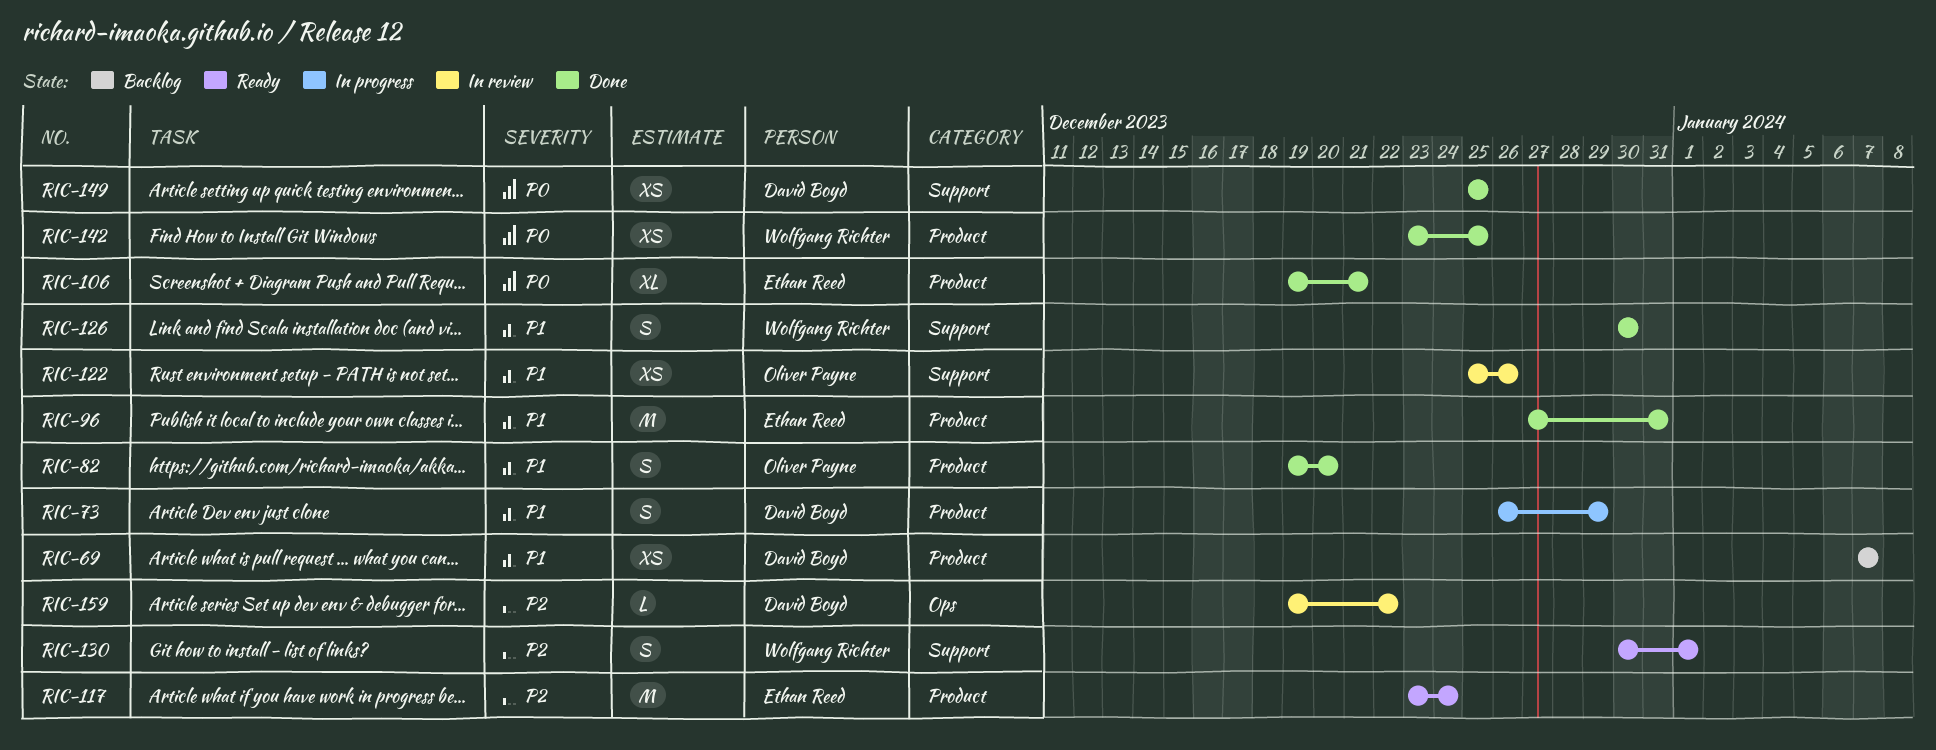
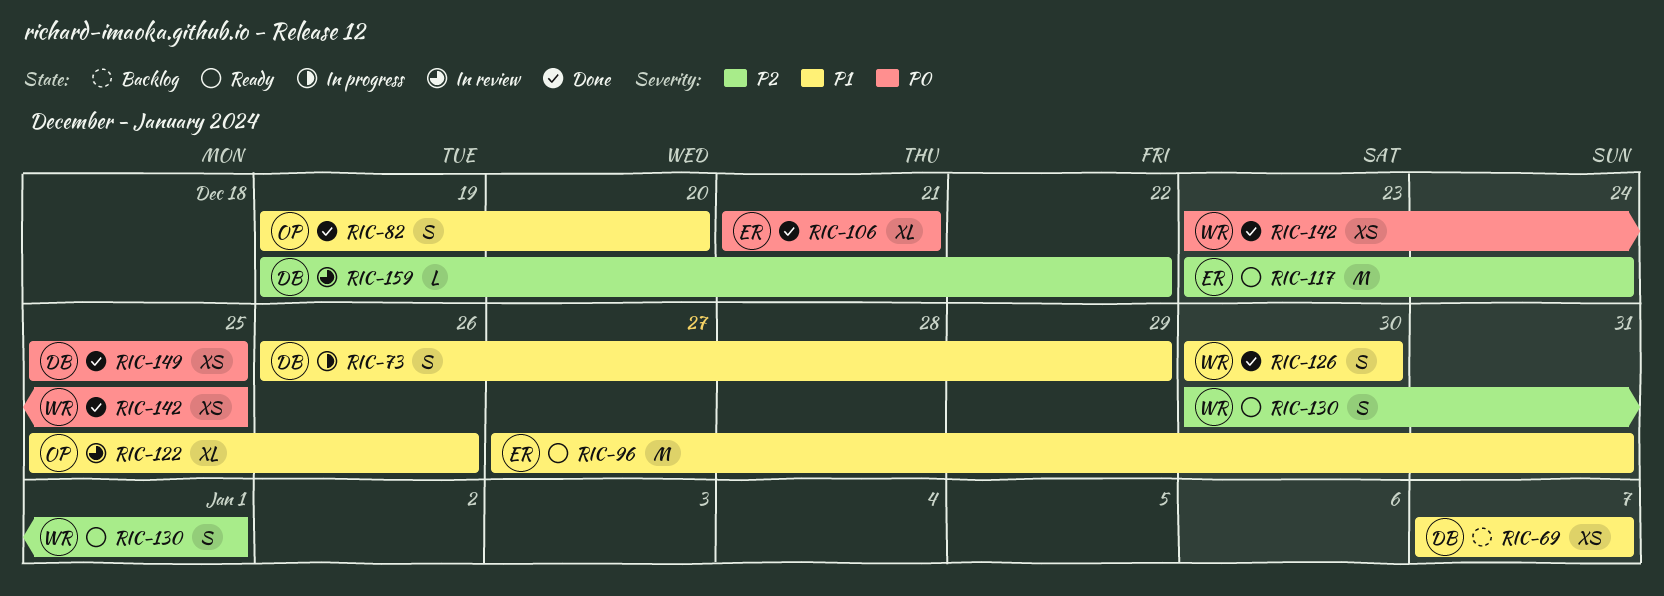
RIC-96, status: Done -> Ready
RIC-106, start: Dec 19 -> Dec 21
RIC-122, estimate: XS -> XL

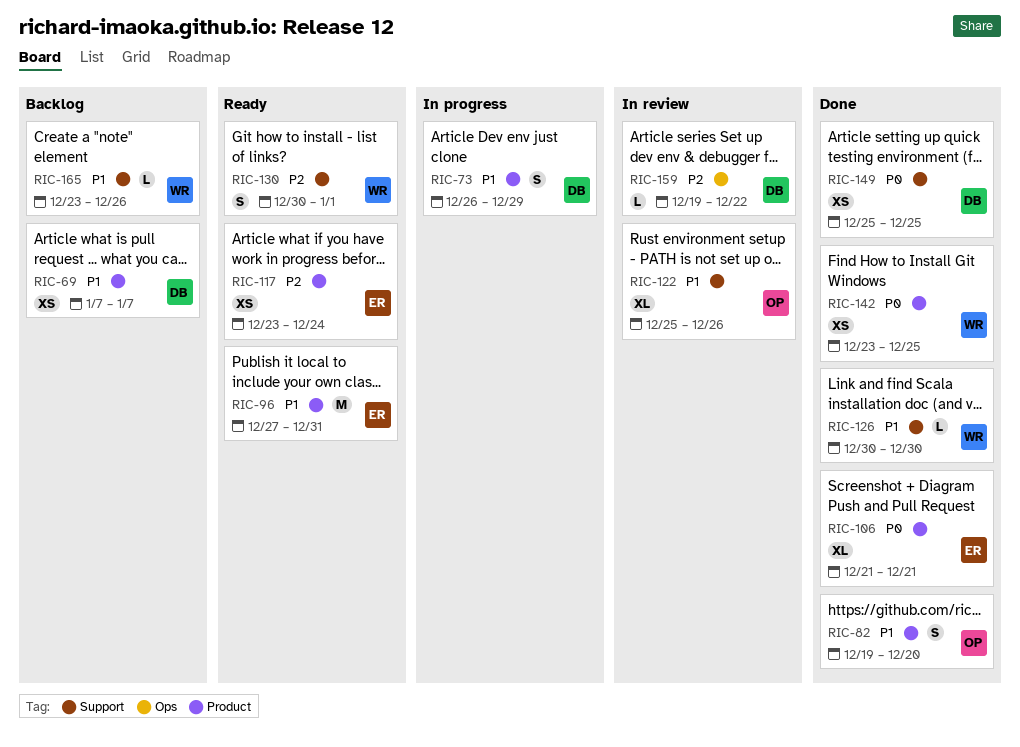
RIC-117, estimate: M -> XS
RIC-126, estimate: S -> L
RIC-165: none -> present

